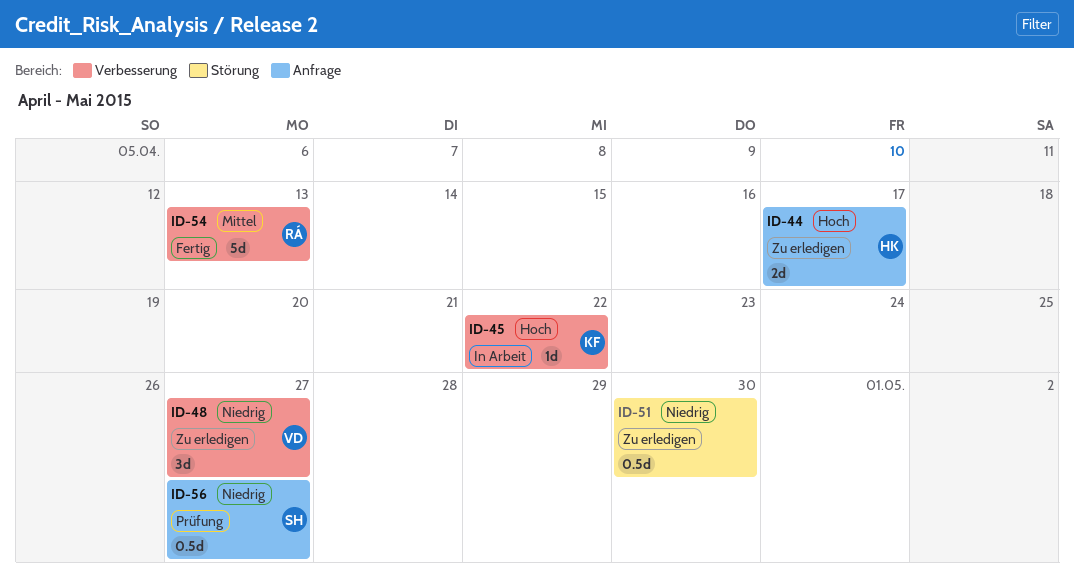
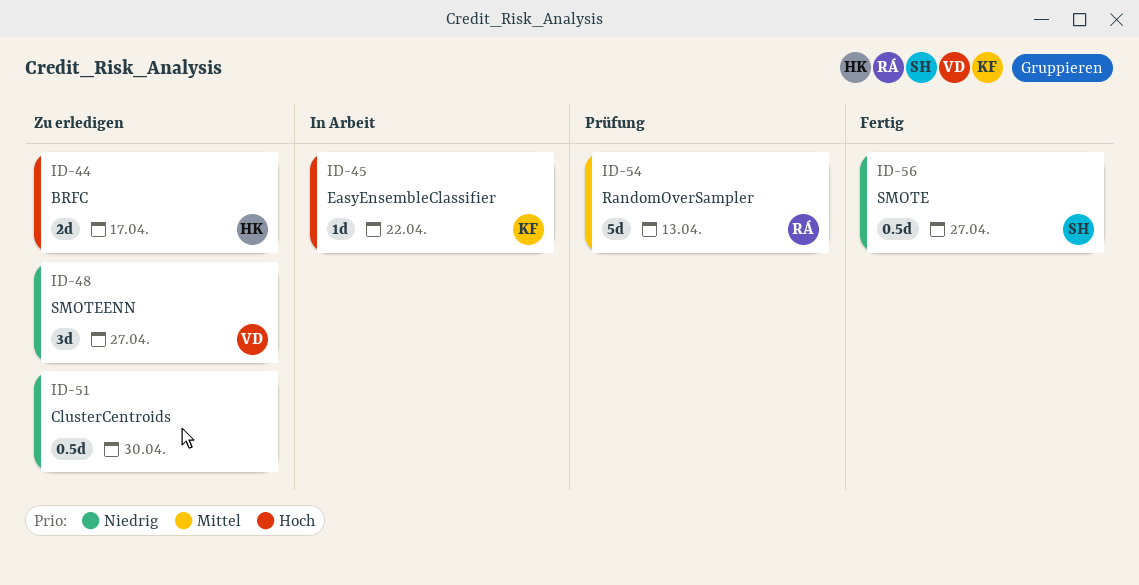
ID-54, status: Fertig -> Prüfung
ID-56, status: Prüfung -> Fertig

